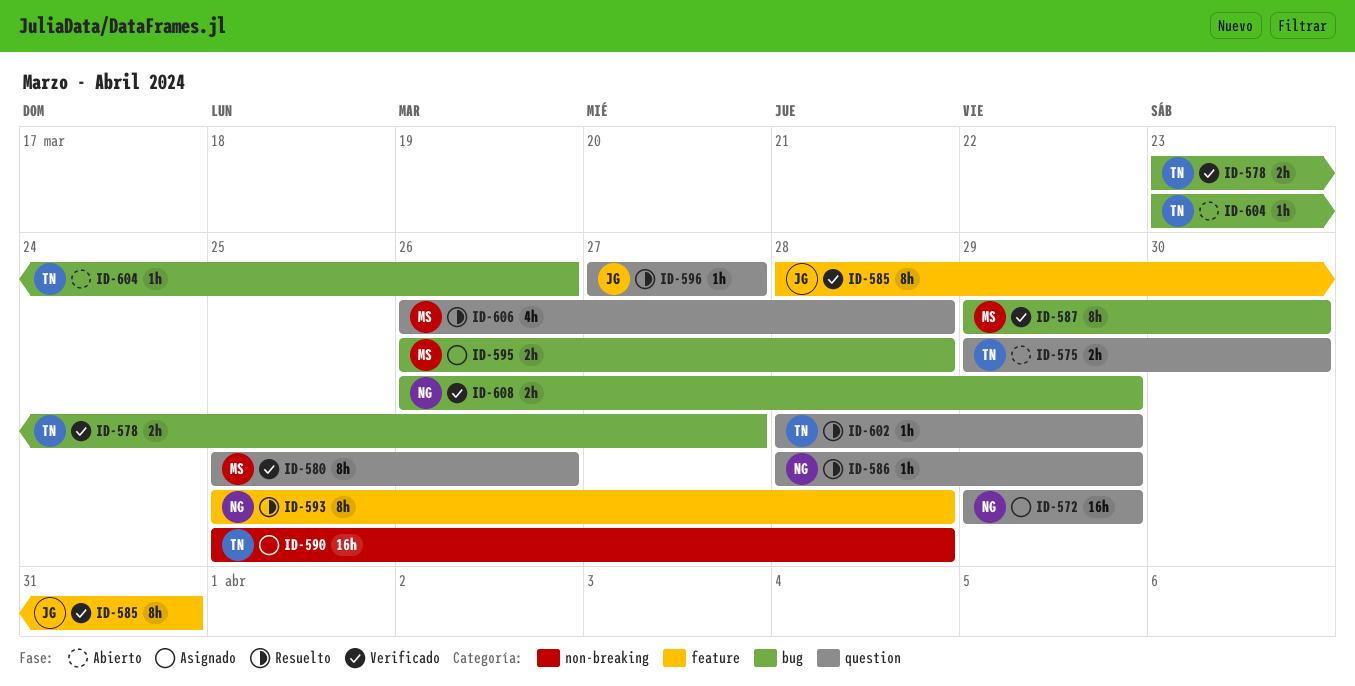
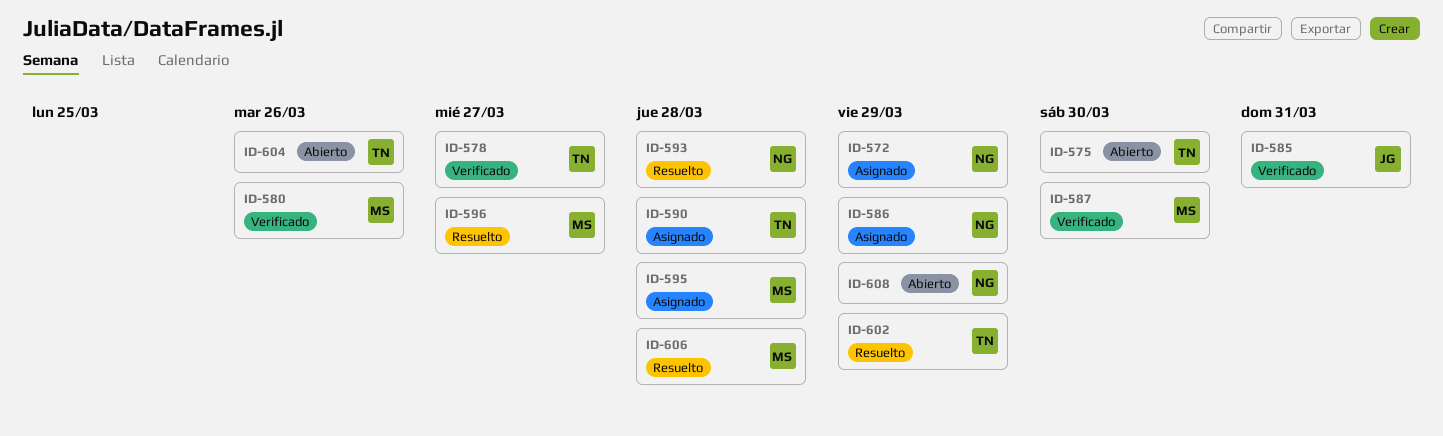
ID-586, status: Resuelto -> Asignado
ID-596, owner: JG -> MS
ID-608, status: Verificado -> Abierto

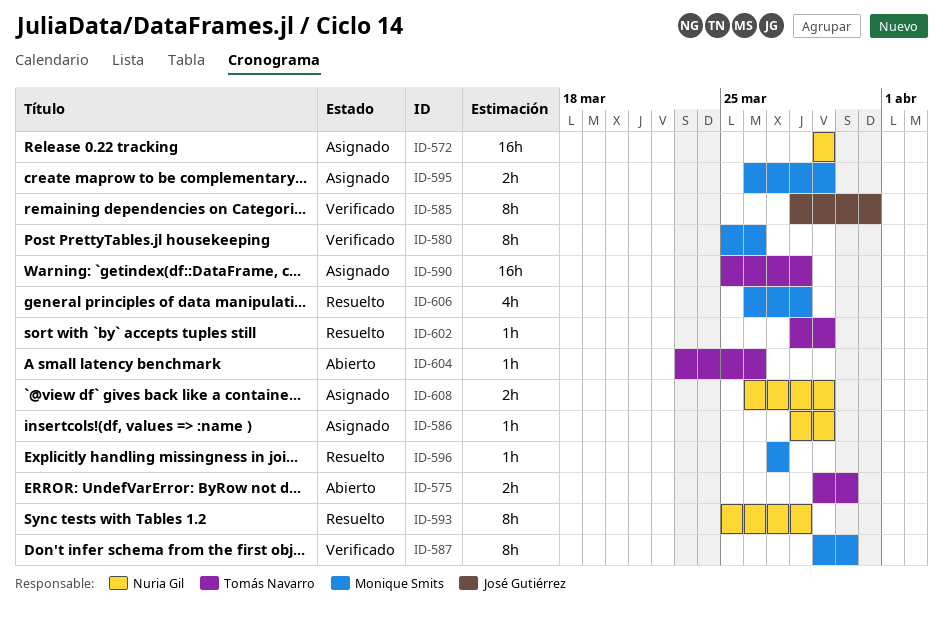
ID-578: present -> none
ID-595, due: Mar 28 -> Mar 29
ID-608, status: Abierto -> Asignado

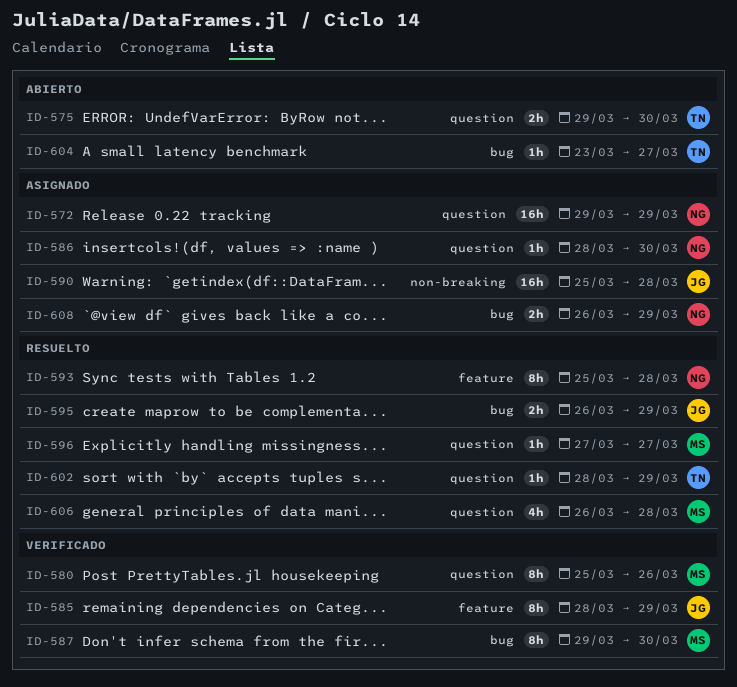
ID-585, due: Mar 31 -> Mar 29
ID-586, due: Mar 29 -> Mar 30
ID-590, owner: Tomás Navarro -> José Gutiérrez
ID-595, status: Asignado -> Resuelto
ID-595, owner: Monique Smits -> José Gutiérrez
ID-604, due: Mar 26 -> Mar 27

